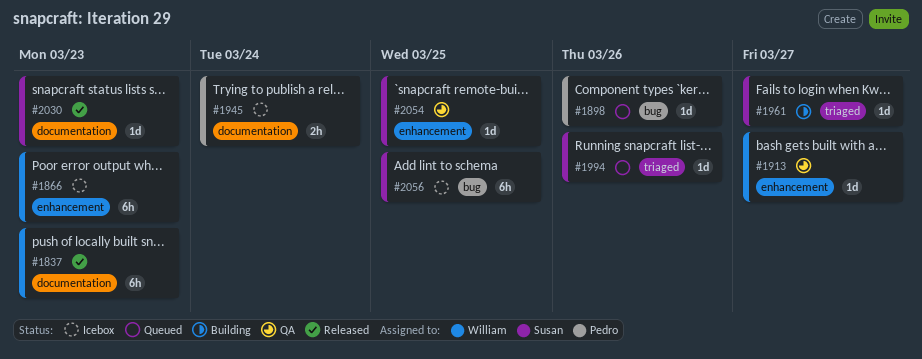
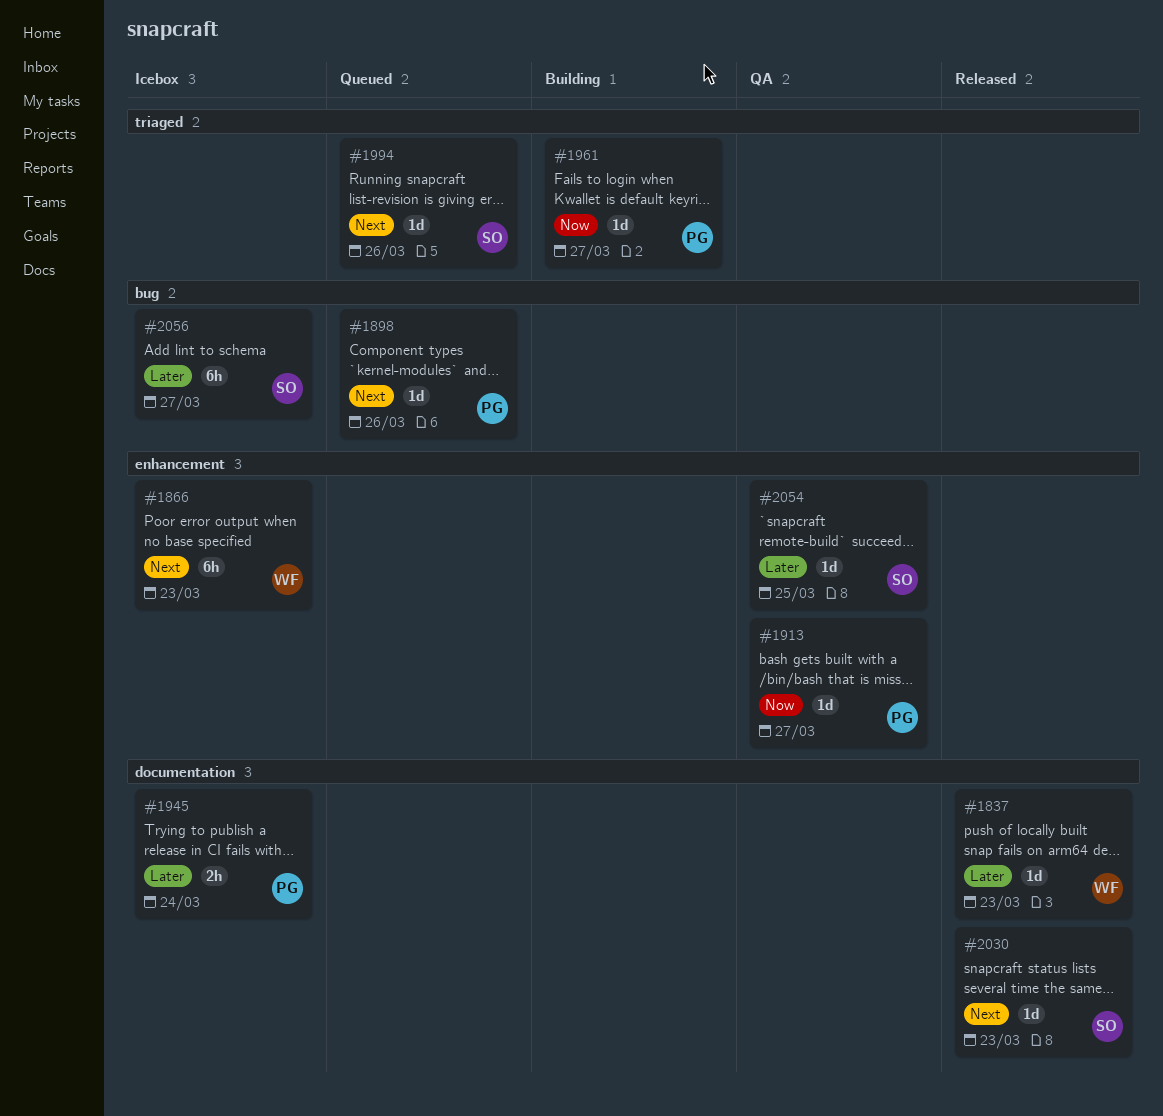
#1837, estimate: 6h -> 1d
#1913, owner: William -> Pedro
#1961, owner: Susan -> Pedro
#2056, due: Mar 25 -> Mar 27

